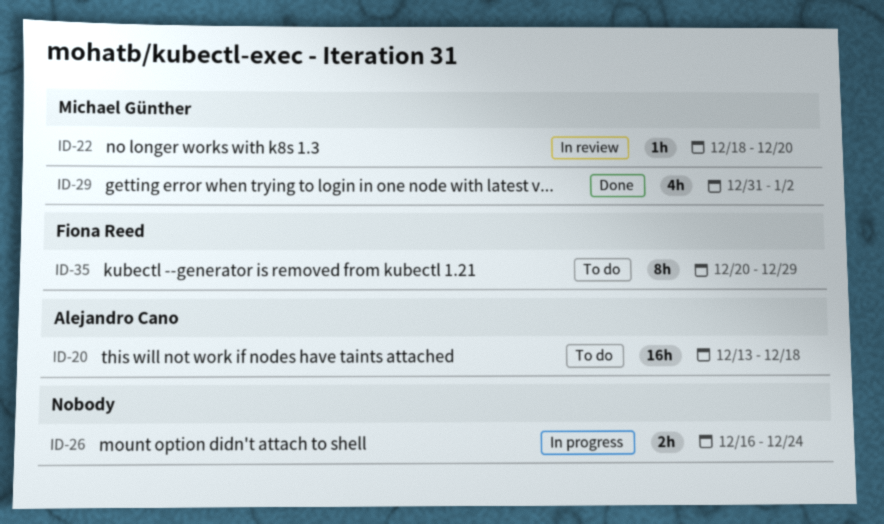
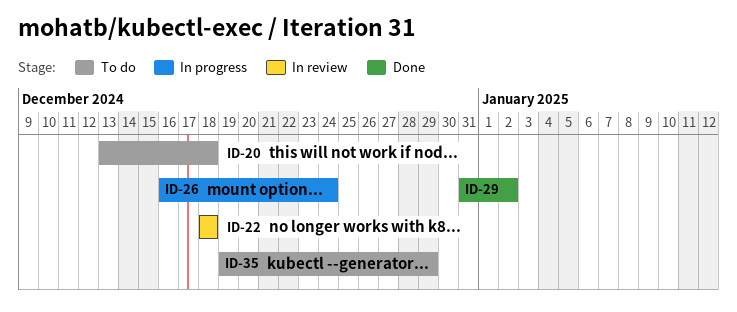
ID-22, due: Dec 20 -> Dec 18
ID-35, start: Dec 20 -> Dec 19

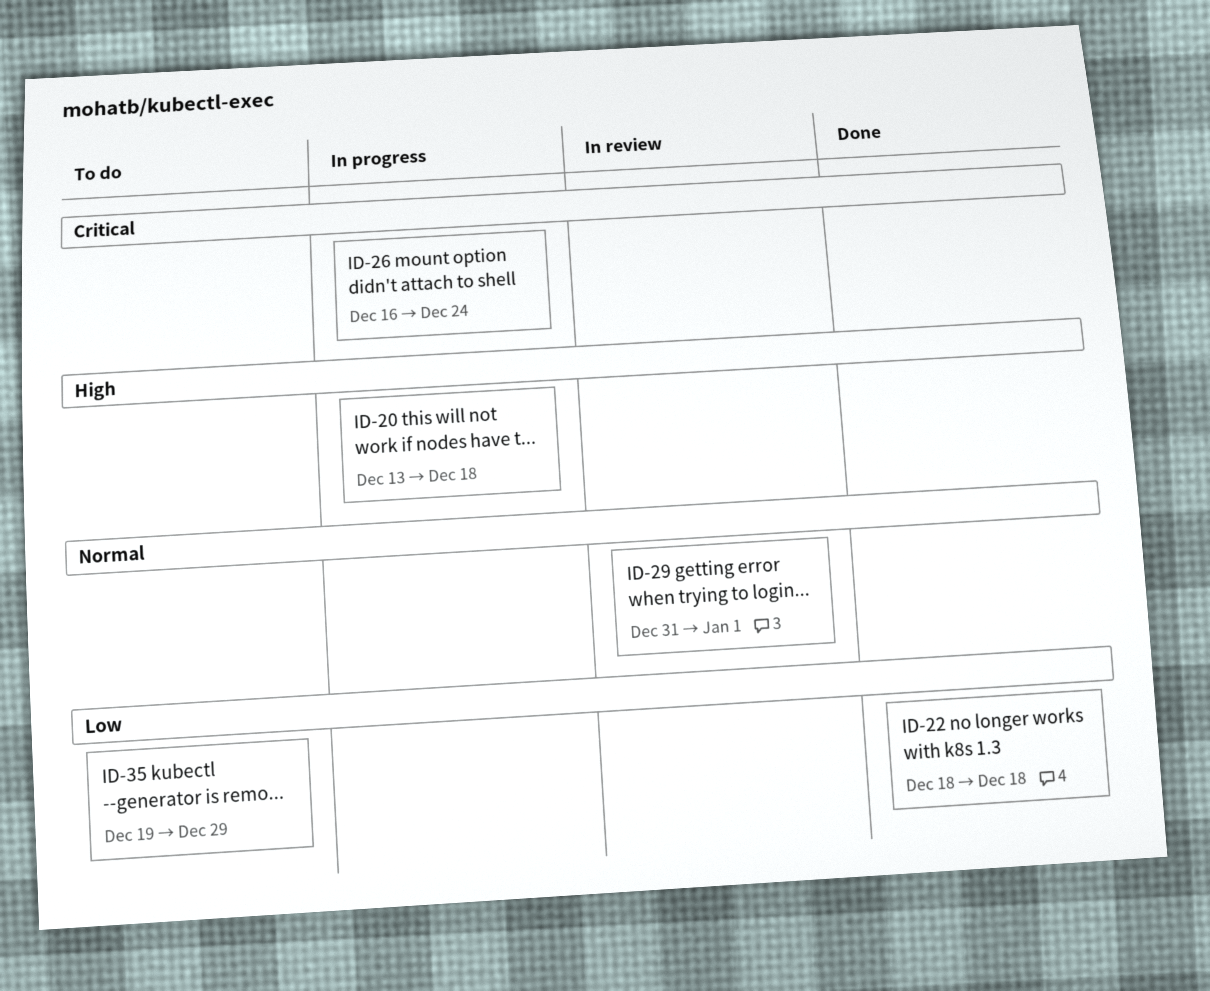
ID-20, status: To do -> In progress
ID-22, status: In review -> Done
ID-29, status: Done -> In review
ID-29, due: Jan 2 -> Jan 1

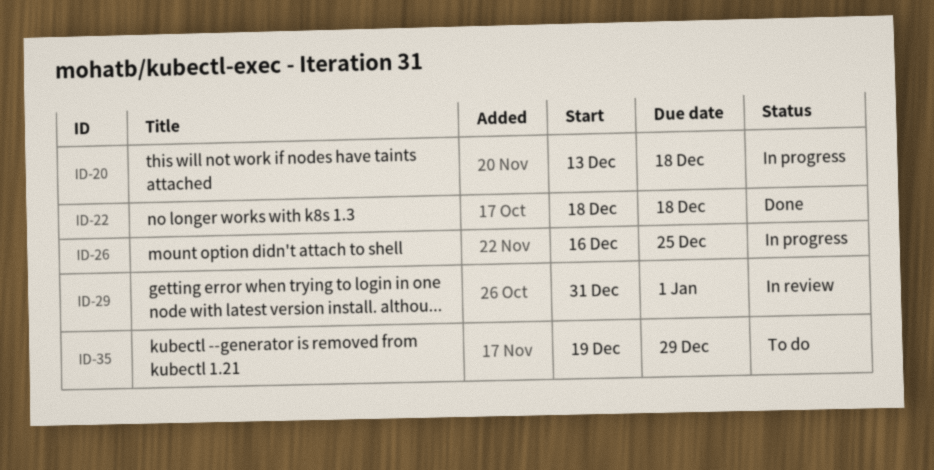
ID-26, due: Dec 24 -> Dec 25

